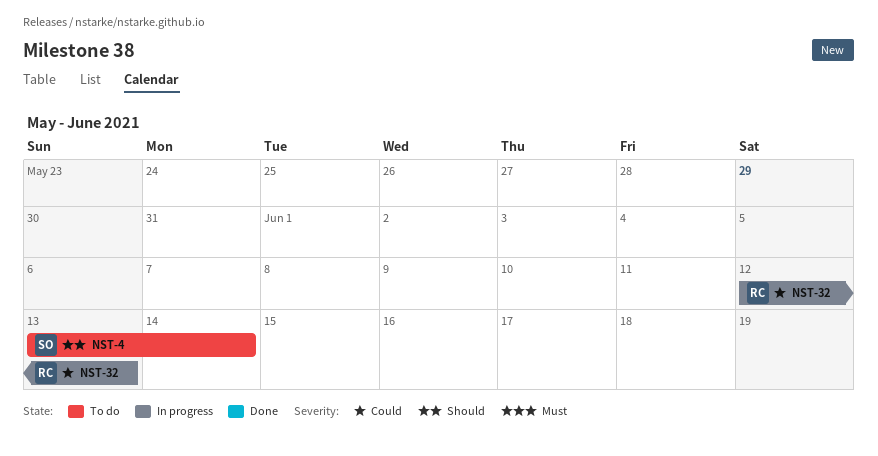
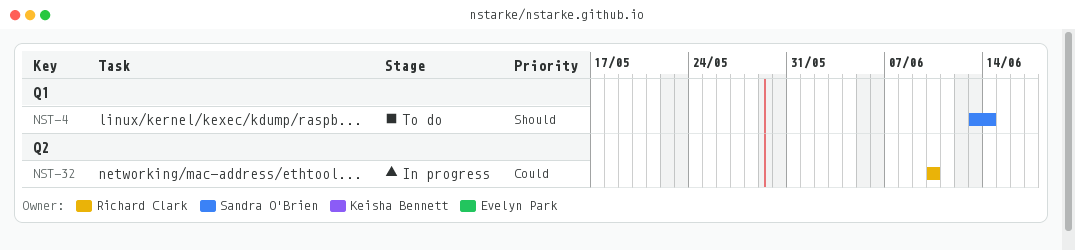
NST-32, start: Jun 12 -> Jun 10
NST-32, due: Jun 13 -> Jun 10

